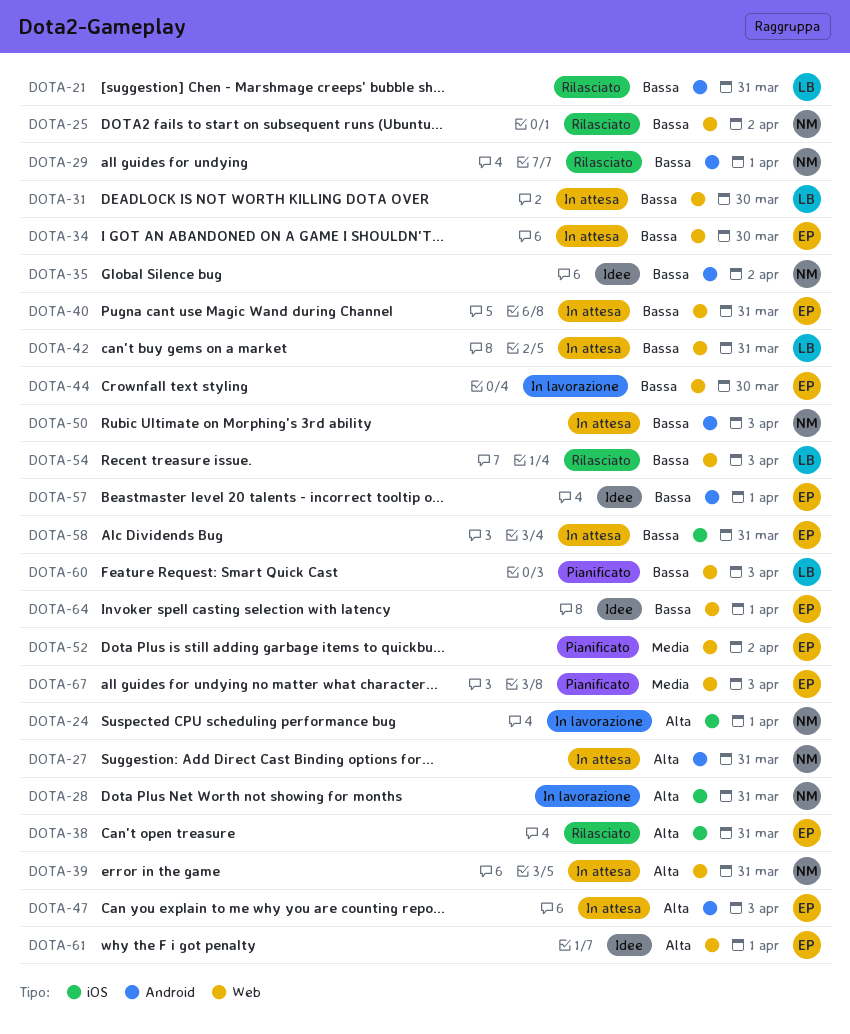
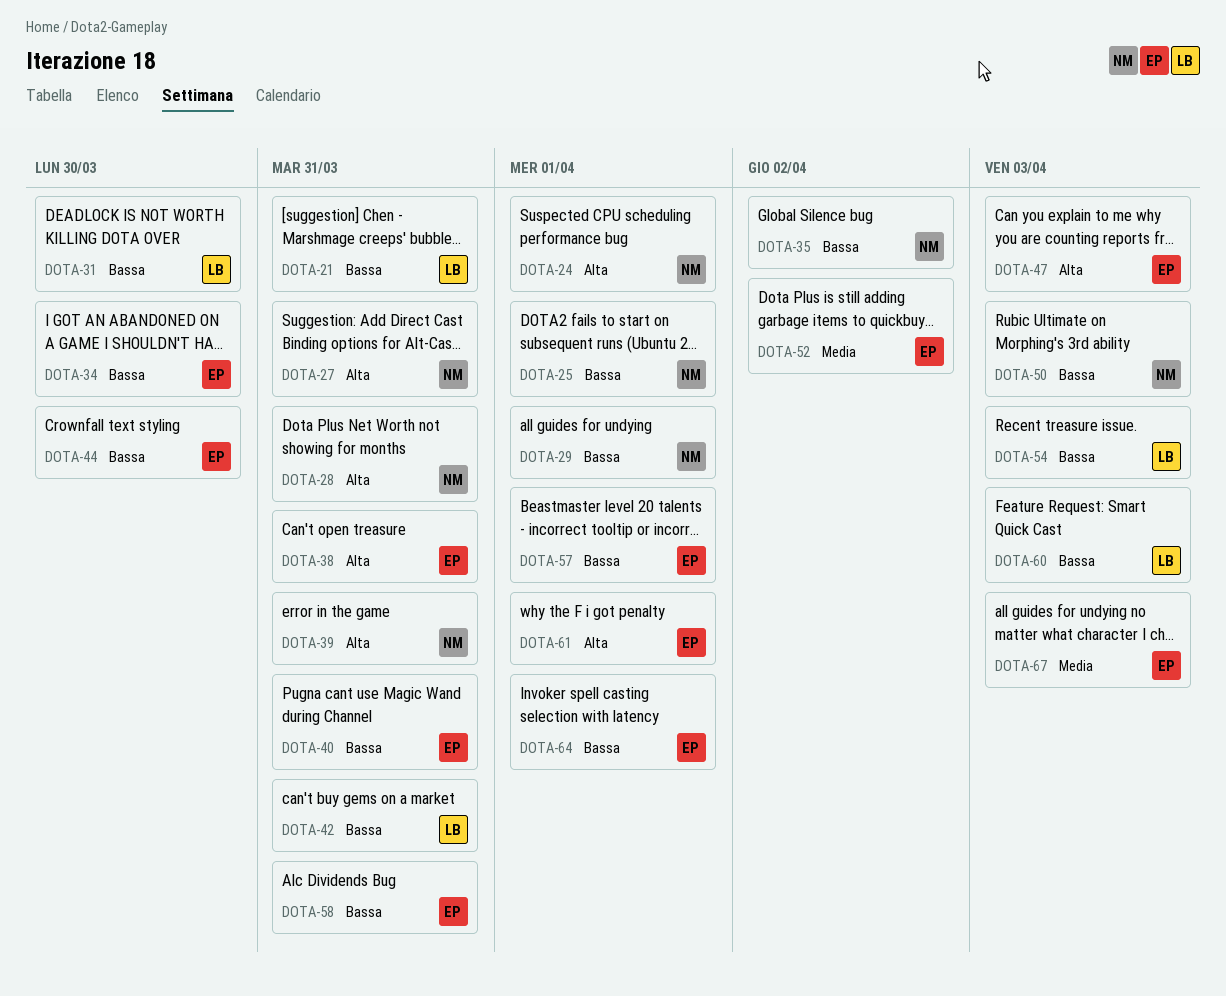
DOTA-25, due: Apr 2 -> Apr 1

